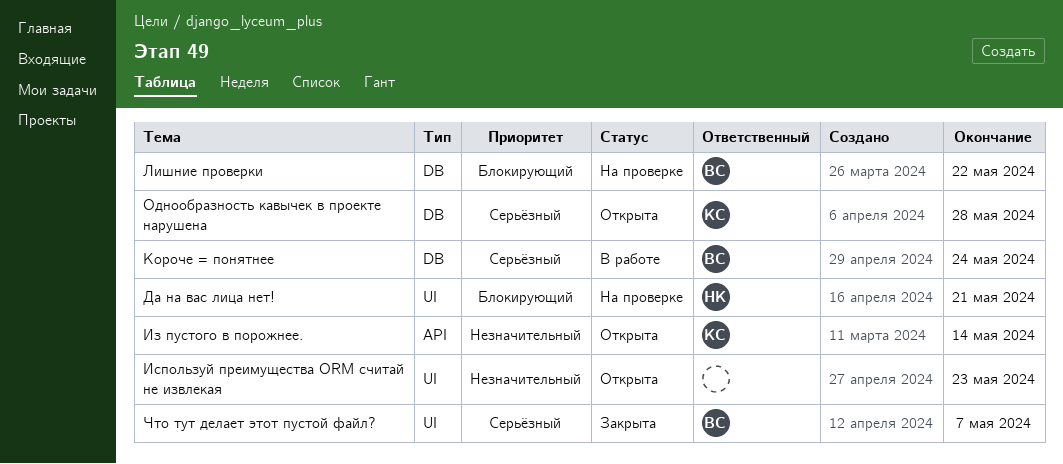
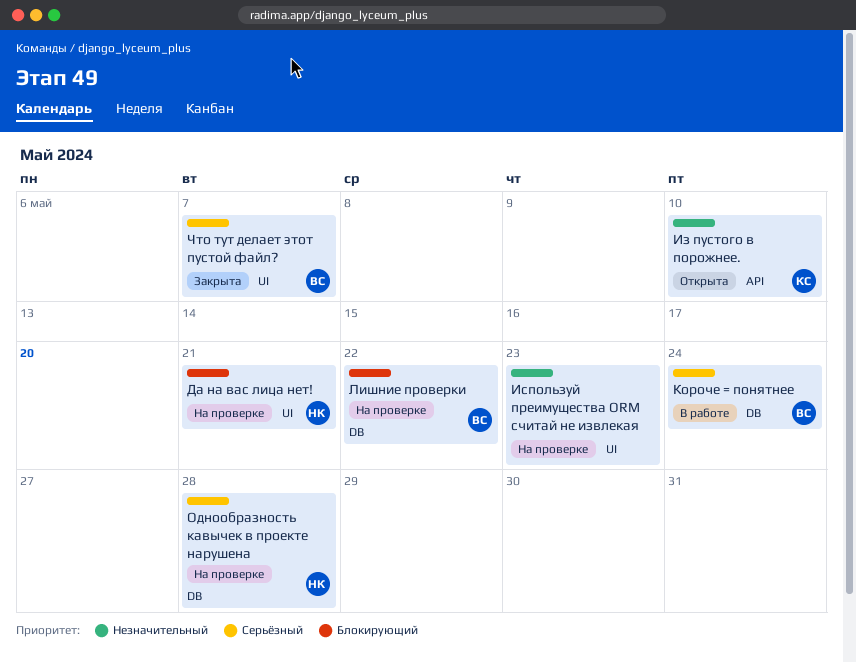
Из пустого в порожнее., due: May 14 -> May 10
Используй преимущества ORM считай не извлекая, status: Открыта -> На проверке
Однообразность кавычек в проекте нарушена, status: Открыта -> На проверке
Однообразность кавычек в проекте нарушена, owner: КС -> НК

